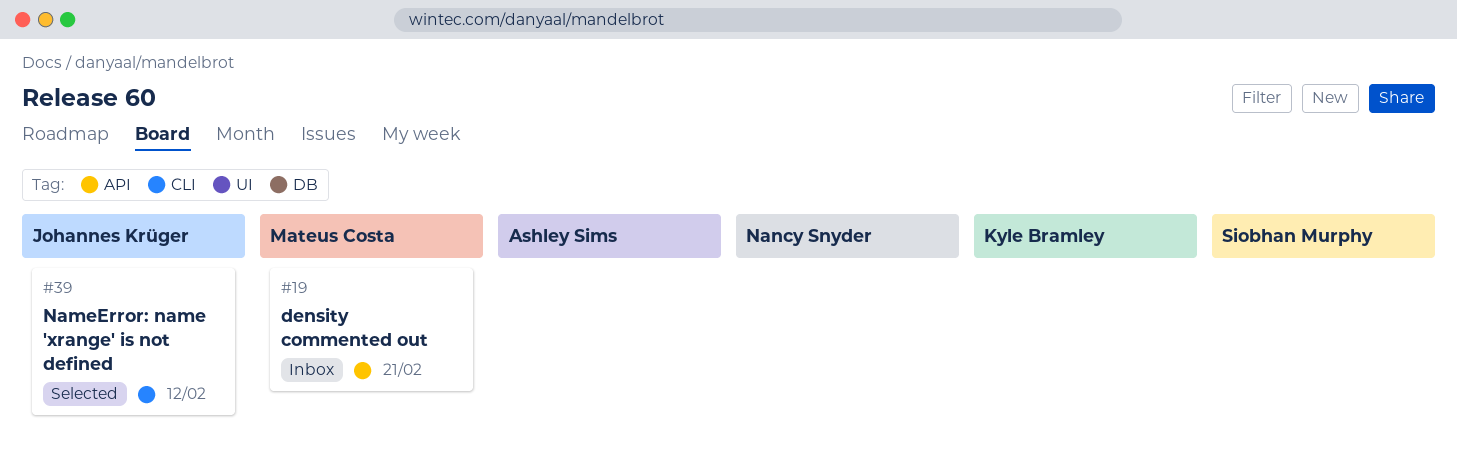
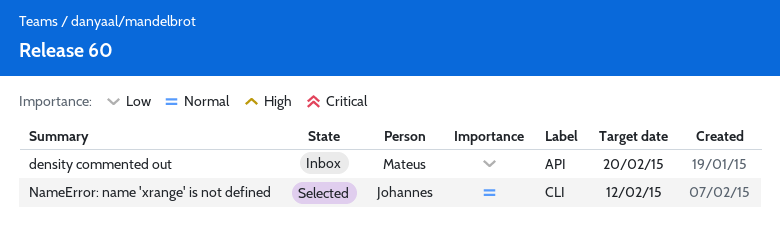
density commented out, due: Feb 21 -> Feb 20

